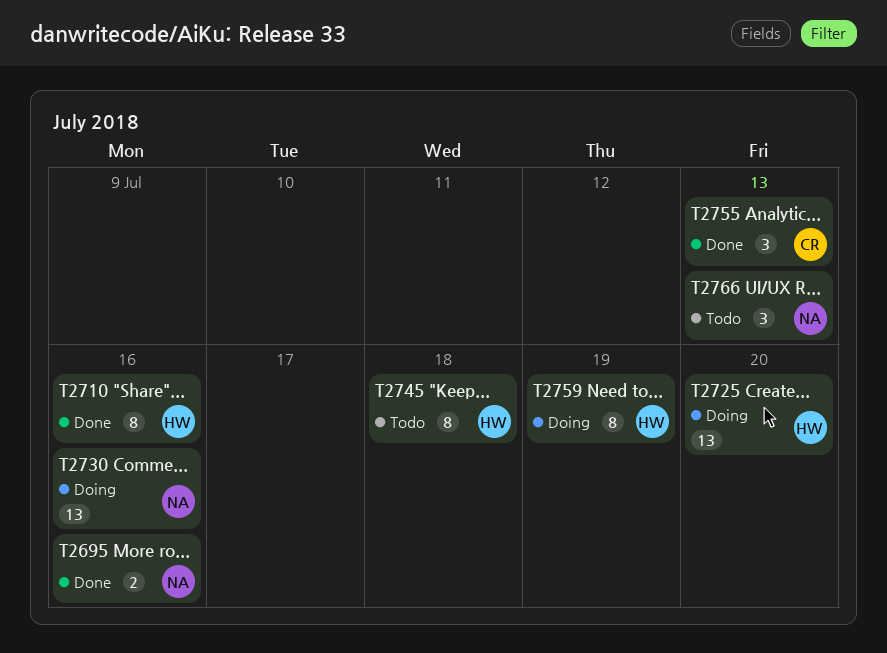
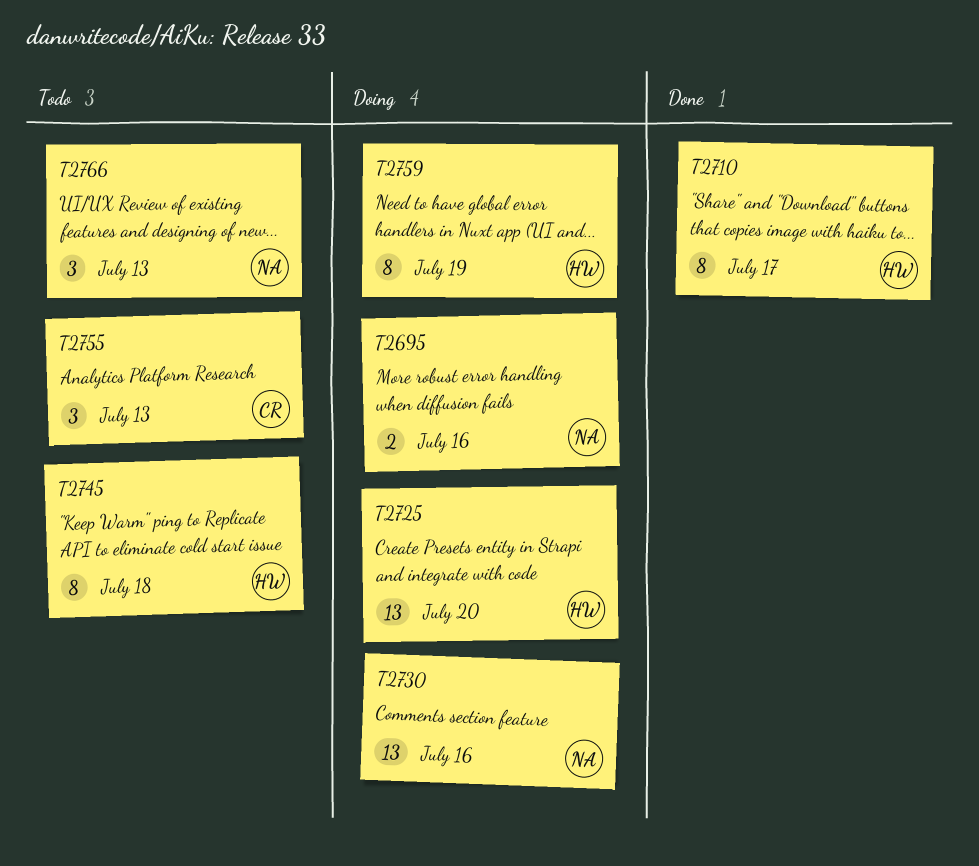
T2695, status: Done -> Doing
T2710, due: Jul 16 -> Jul 17
T2755, status: Done -> Todo

